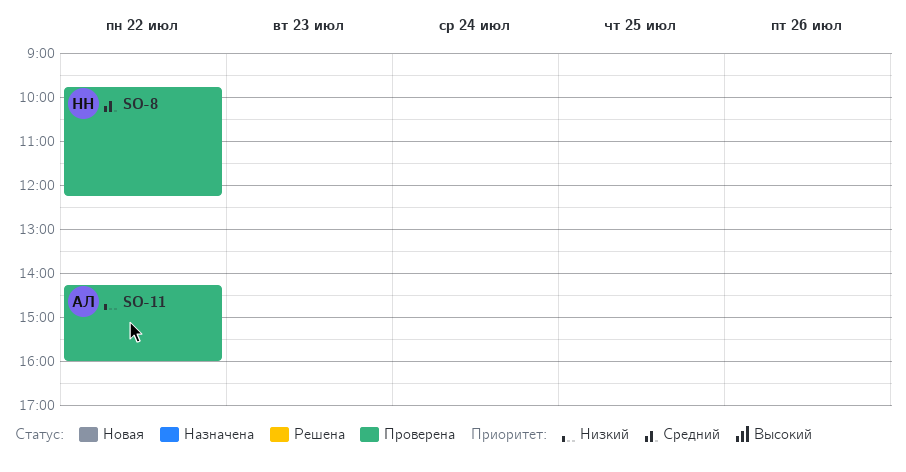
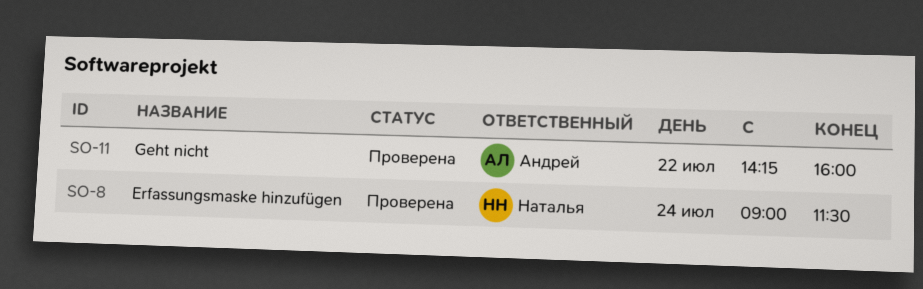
SO-8, day: Jul 22 -> Jul 24
SO-8, begins: 09:45 -> 09:00
SO-8, ends: 12:15 -> 11:30

